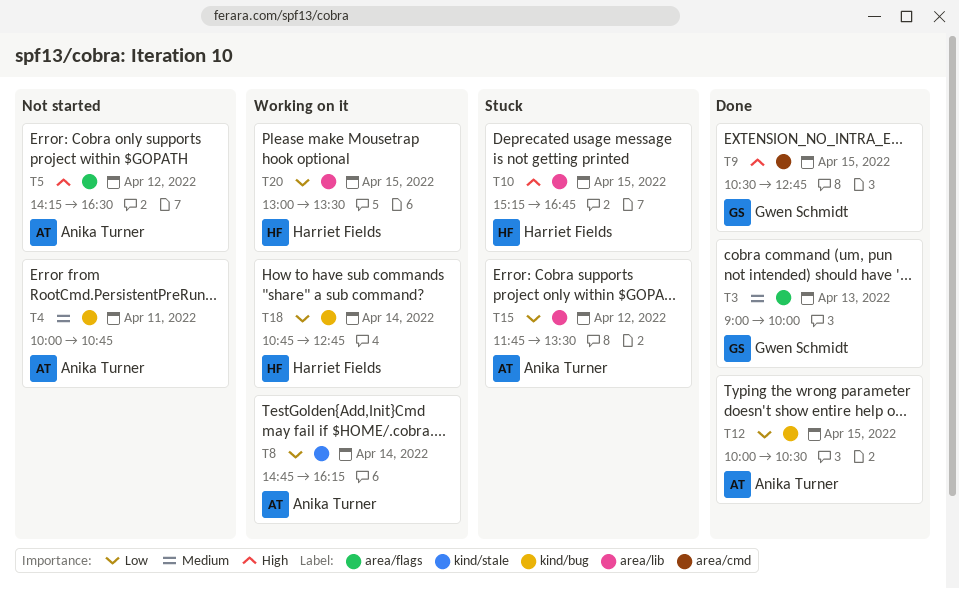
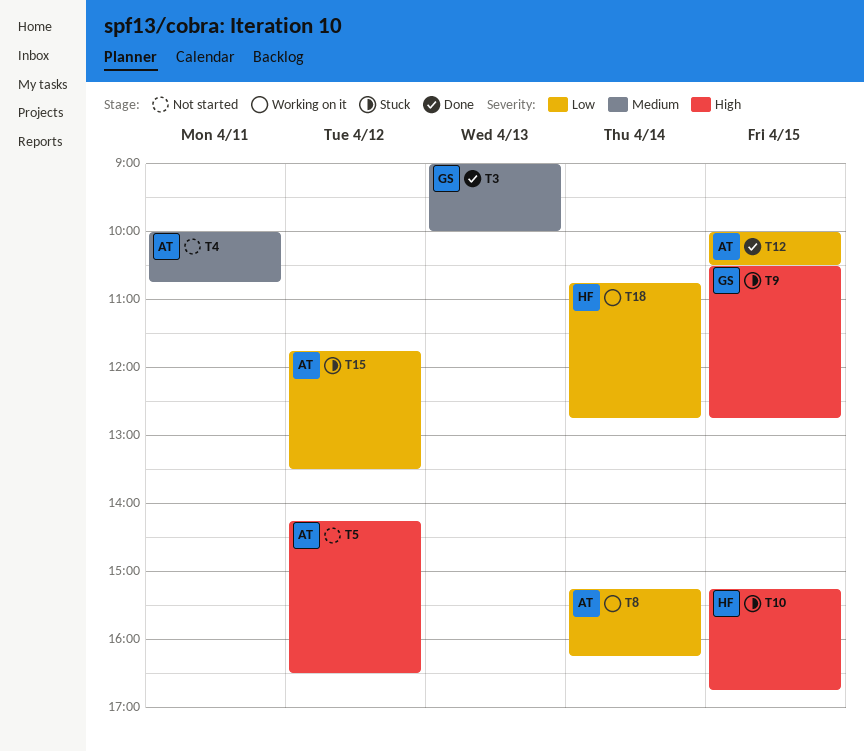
T8, begins: 14:45 -> 15:15
T9, status: Done -> Stuck
T20: present -> none

